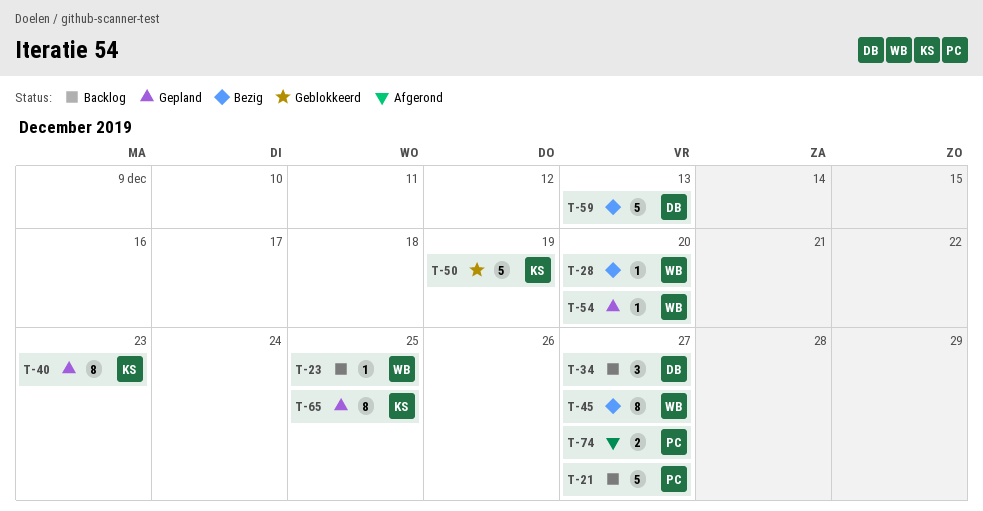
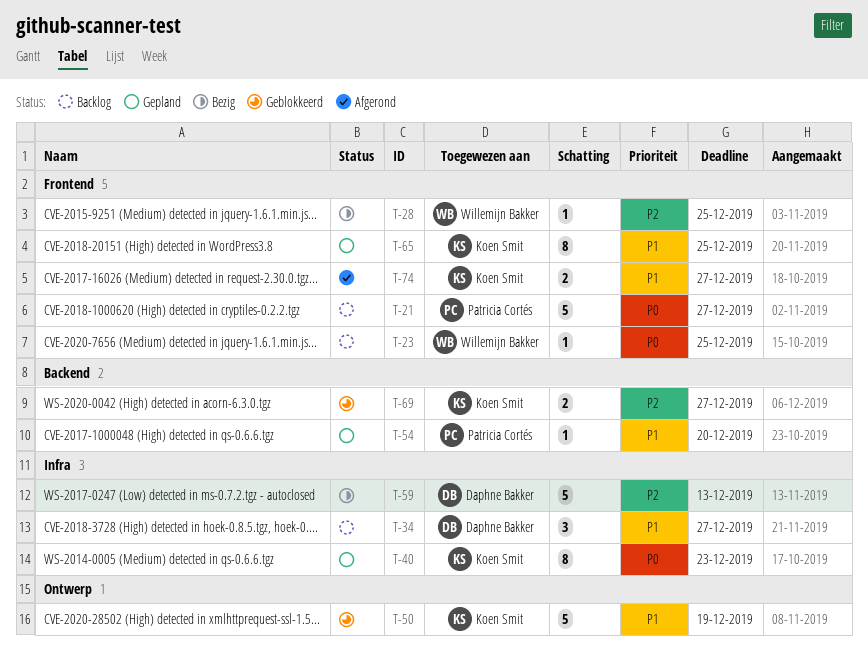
T-28, due: Dec 20 -> Dec 25
T-45: present -> none
T-54, owner: Willemijn Bakker -> Patricia Cortés
T-69: none -> present
T-74, owner: Patricia Cortés -> Koen Smit

